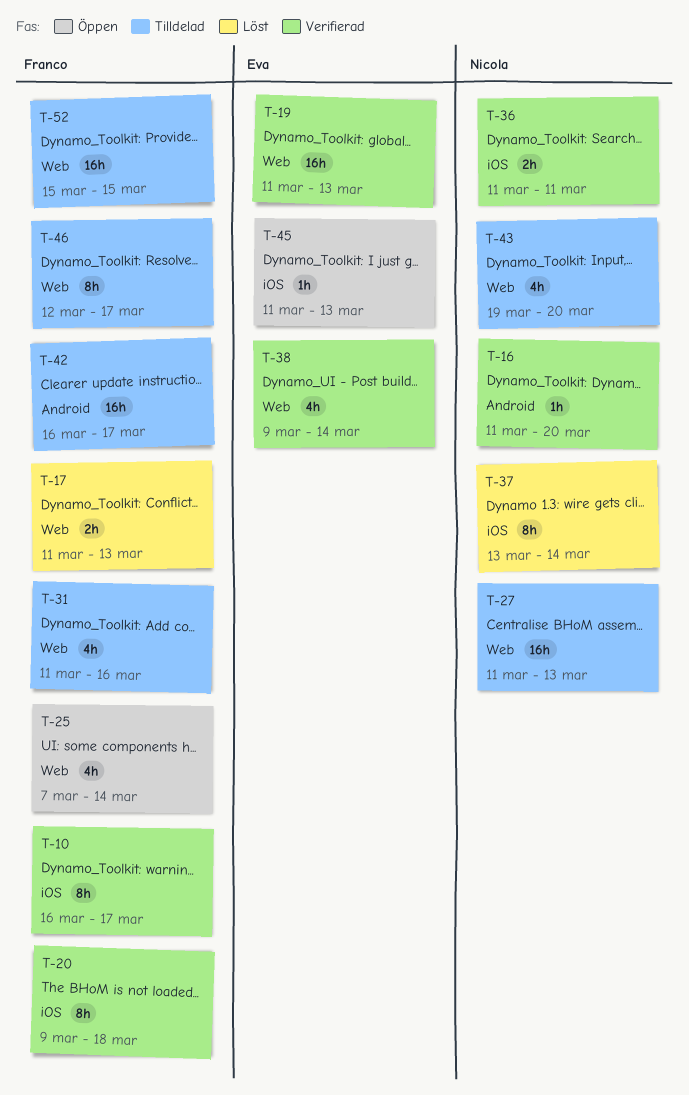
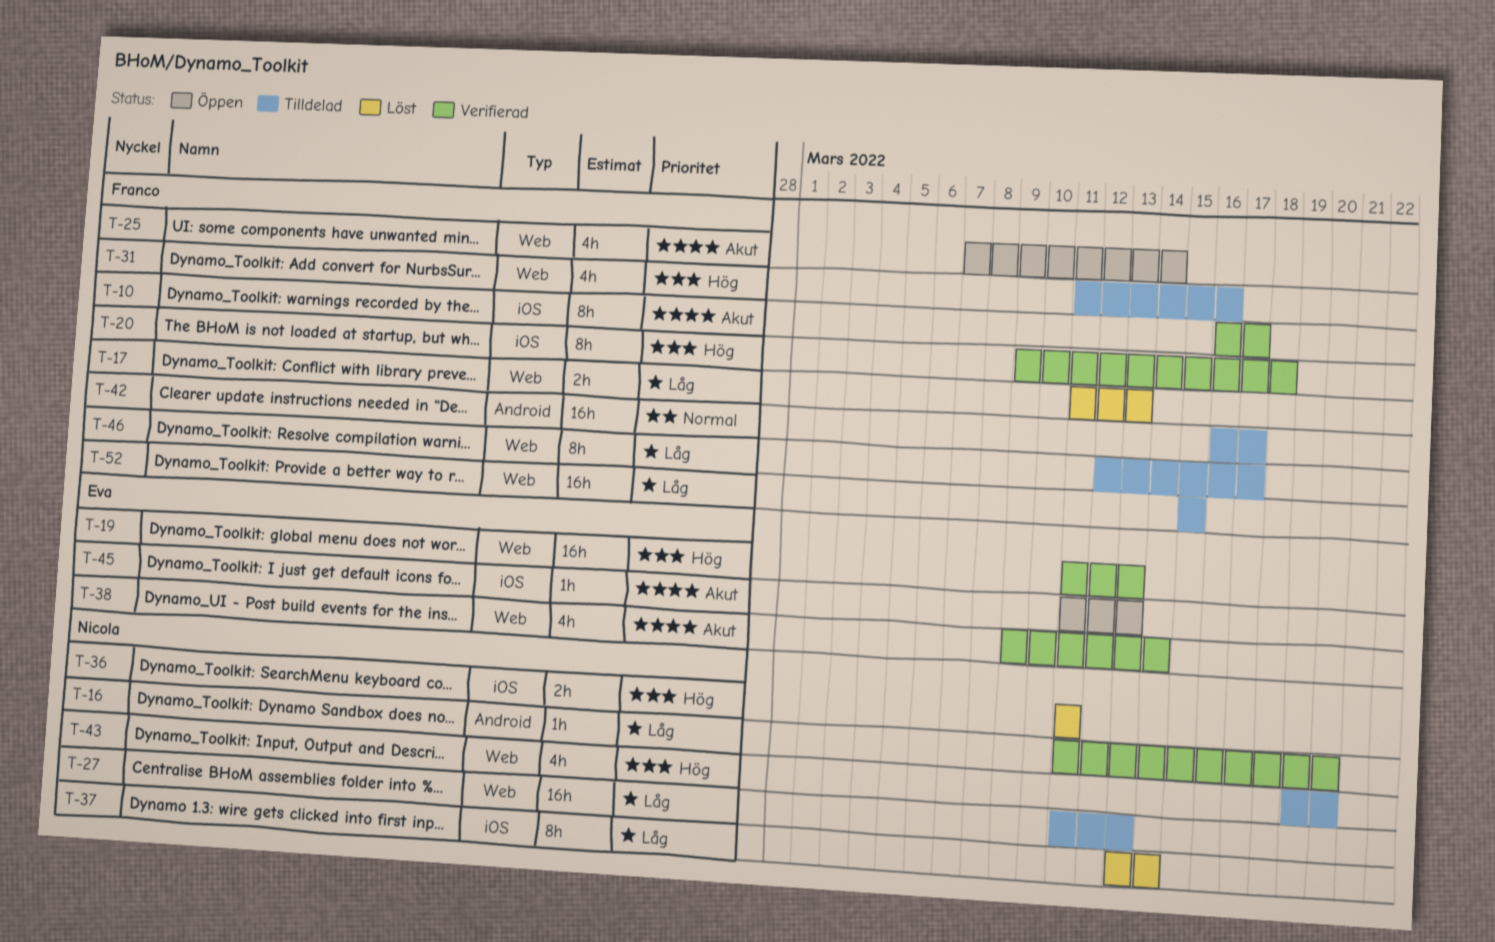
T-36, status: Verifierad -> Löst

